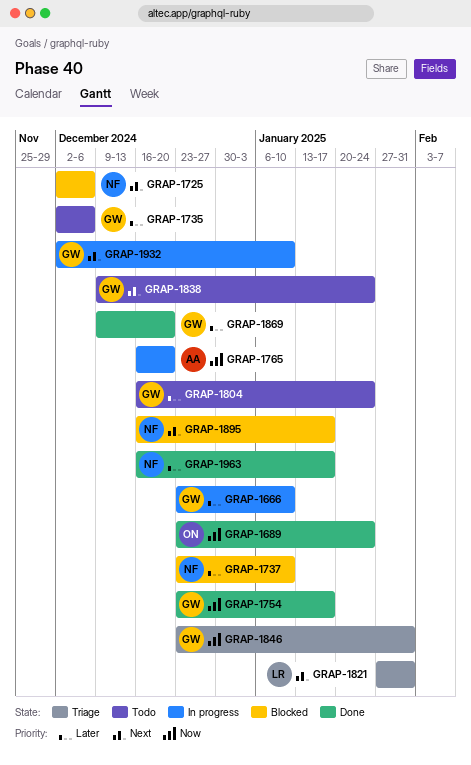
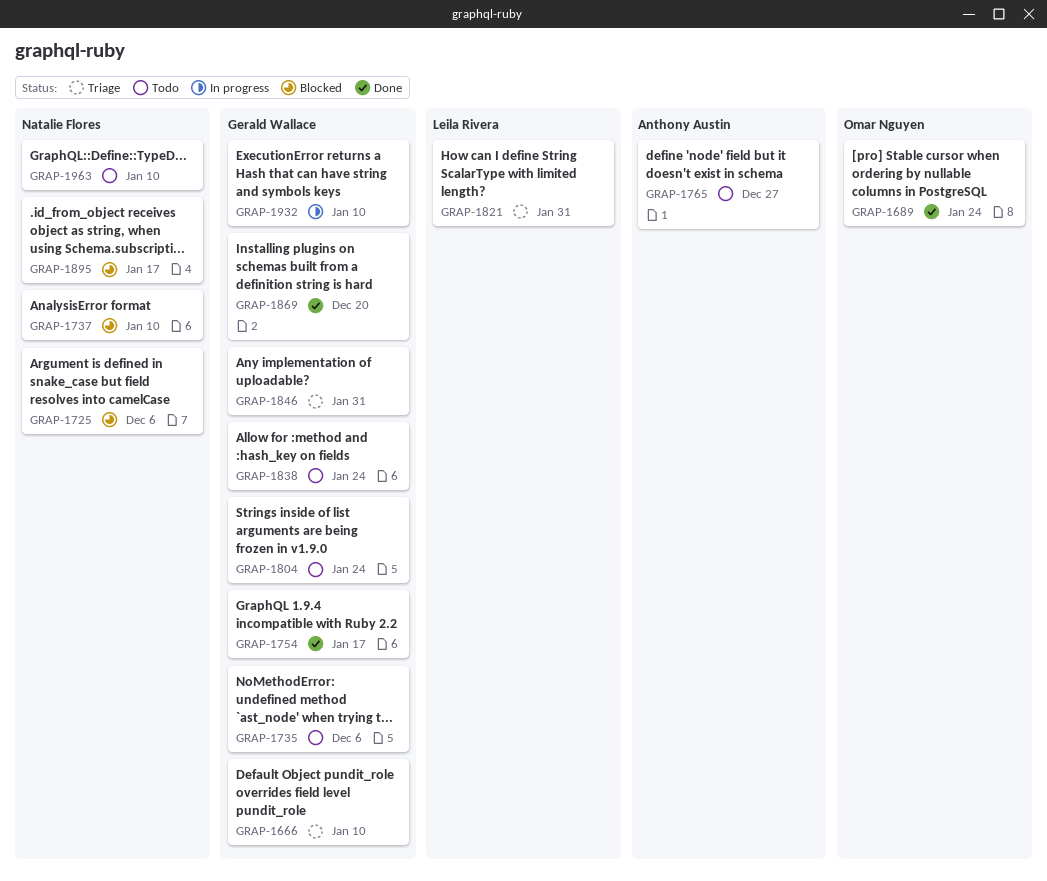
GRAP-1666, status: In progress -> Triage
GRAP-1765, status: In progress -> Todo
GRAP-1765, due: Dec 20 -> Dec 27
GRAP-1963, status: Done -> Todo
GRAP-1963, due: Jan 17 -> Jan 10

